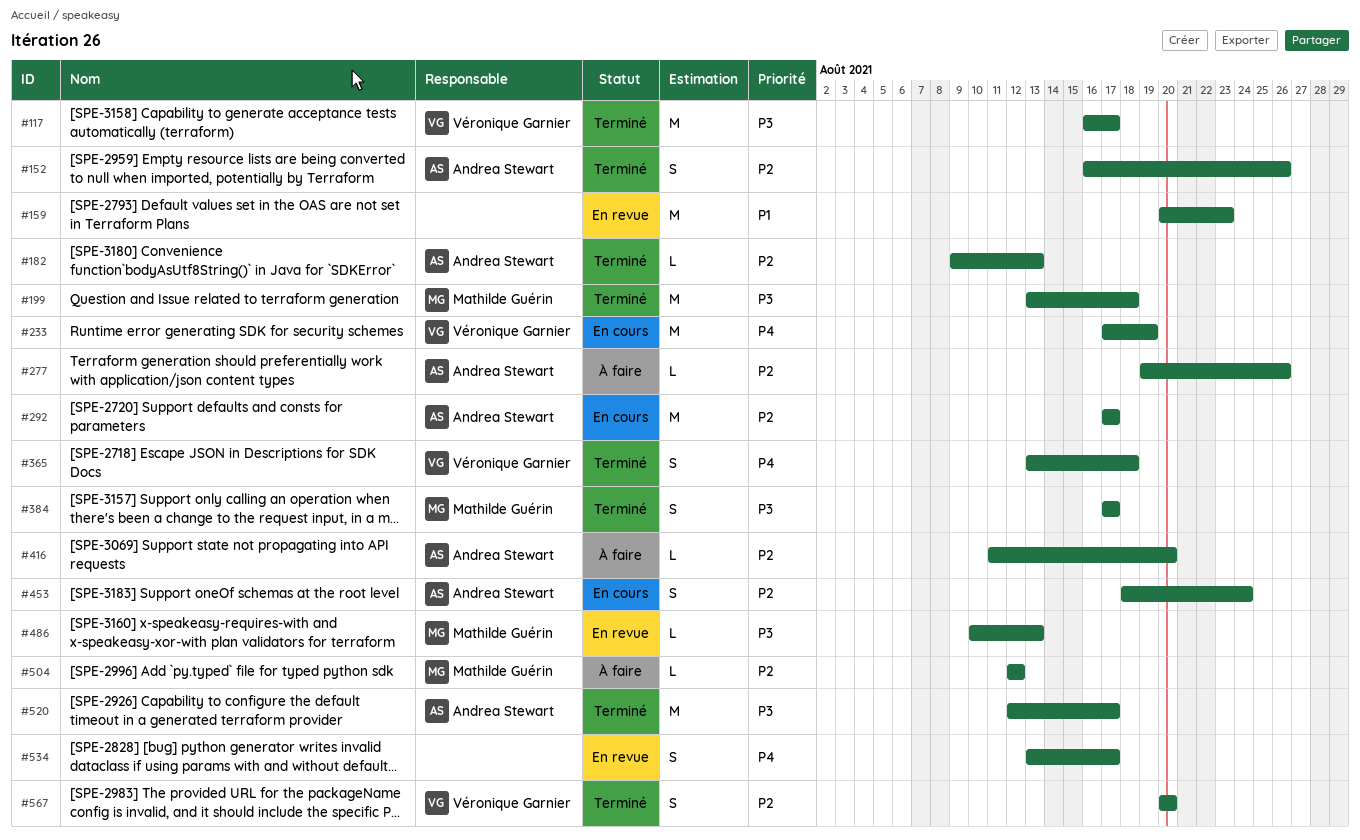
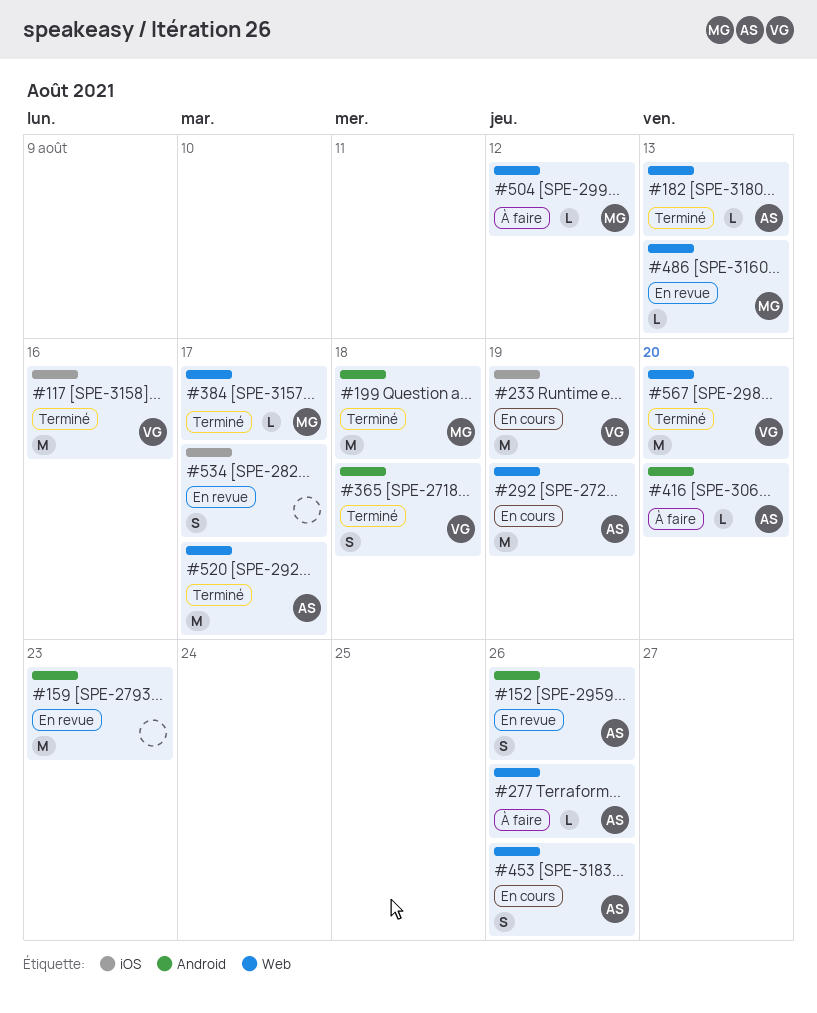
#117, due: Aug 17 -> Aug 16
#152, status: Terminé -> En revue
#292, due: Aug 17 -> Aug 19
#384, estimate: S -> L
#453, due: Aug 24 -> Aug 26
#567, estimate: S -> M

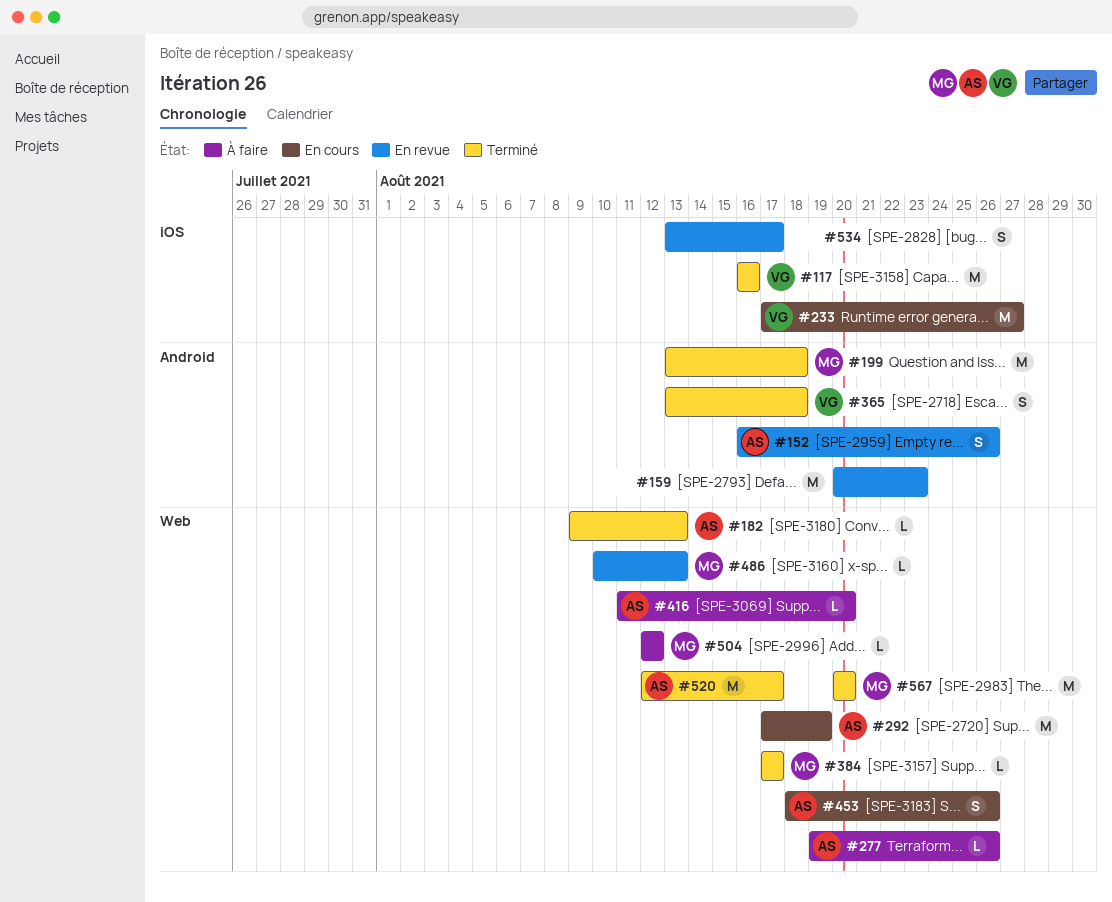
#233, due: Aug 19 -> Aug 27
#416, label: Android -> Web
#567, owner: VG -> MG

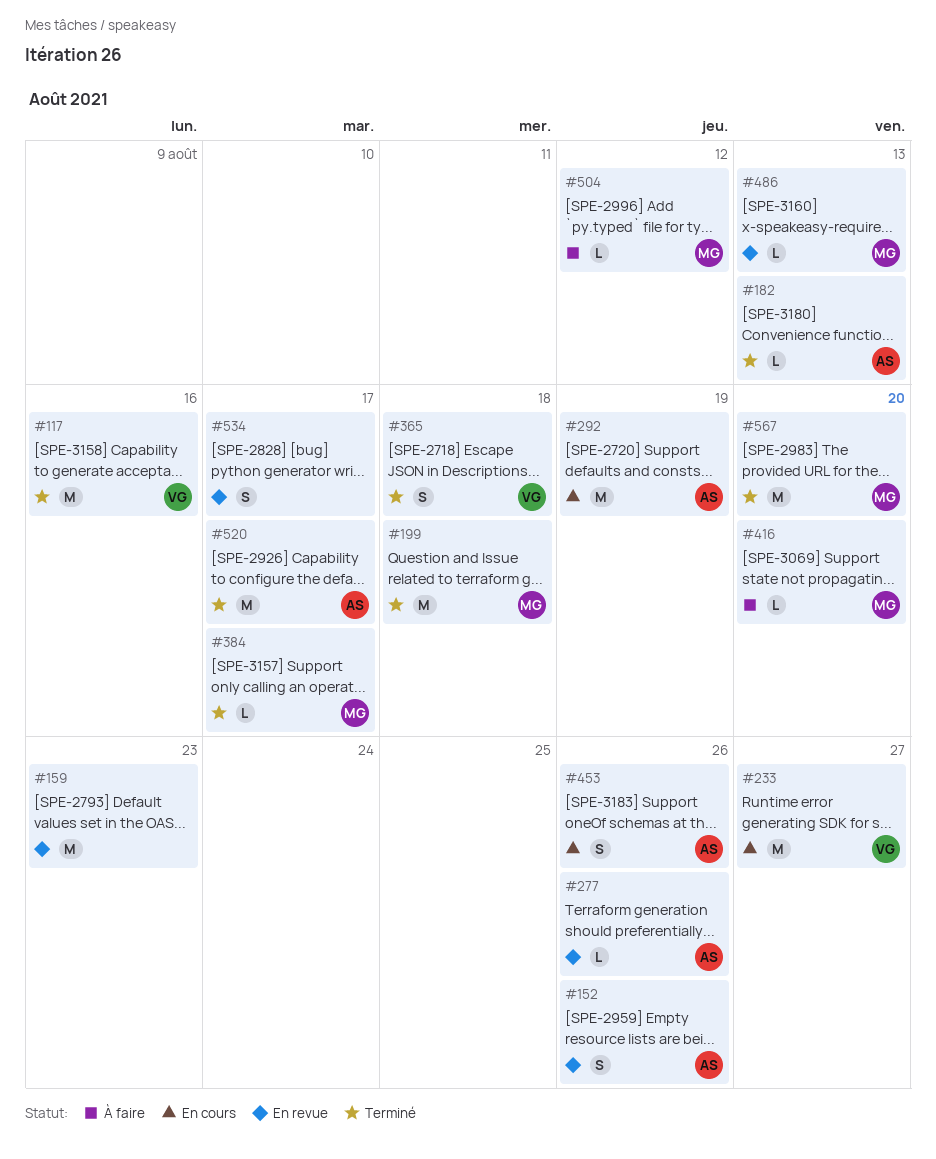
#277, status: À faire -> En revue
#416, owner: AS -> MG

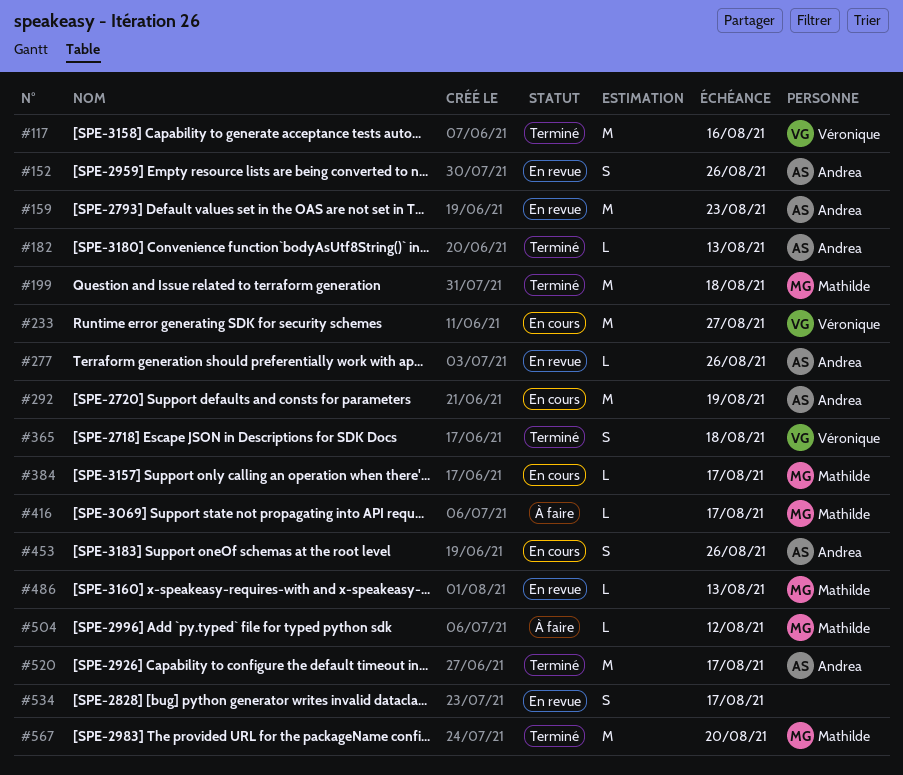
#159, owner: none -> Andrea
#384, status: Terminé -> En cours
#416, due: Aug 20 -> Aug 17

